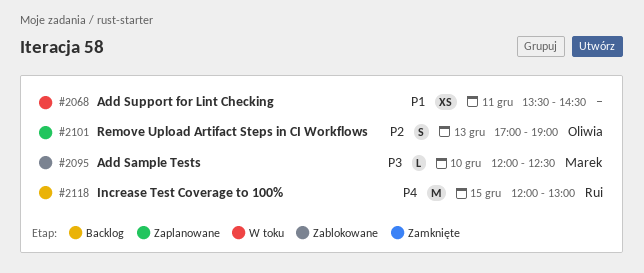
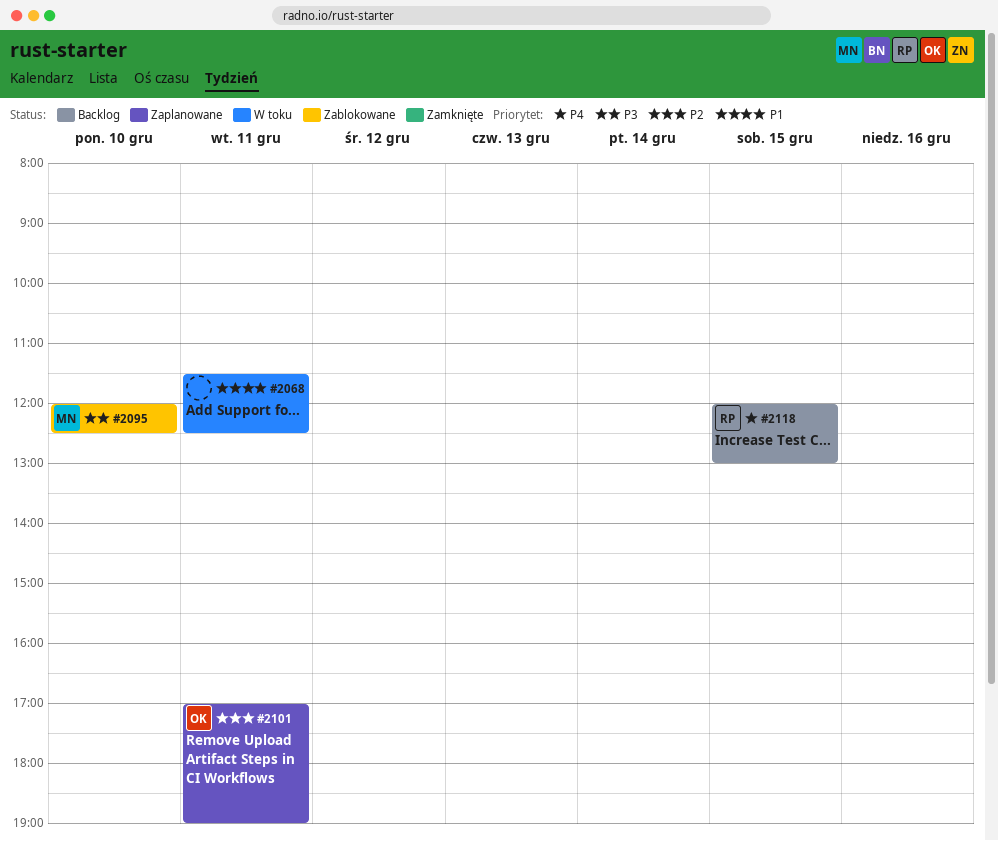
#2068, begins: 13:30 -> 11:30
#2068, ends: 14:30 -> 12:30
#2101, day: Dec 13 -> Dec 11

